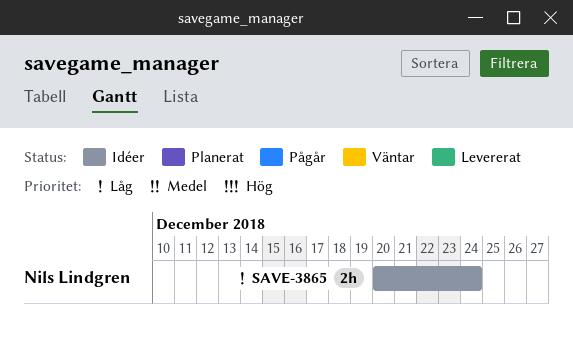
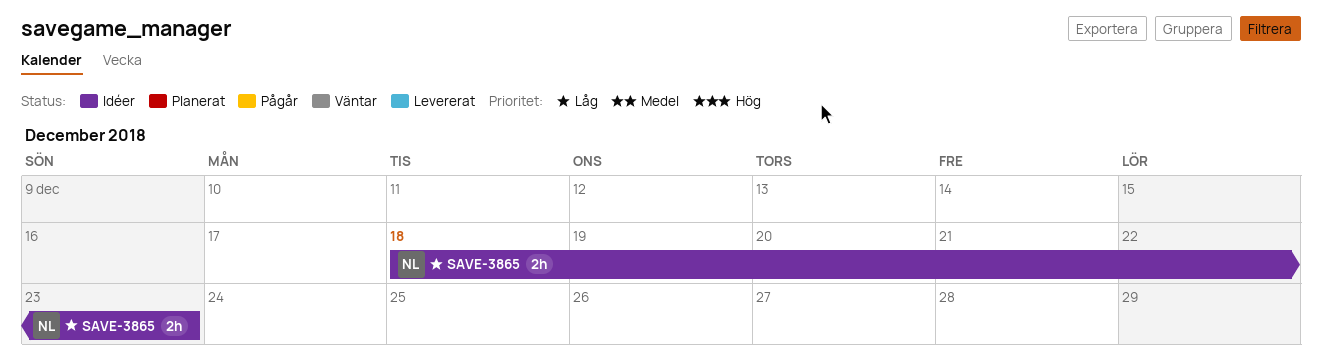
SAVE-3865, start: Dec 20 -> Dec 18
SAVE-3865, due: Dec 24 -> Dec 23

